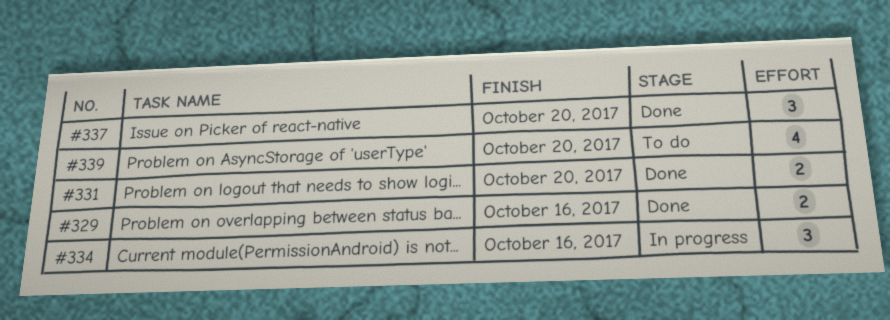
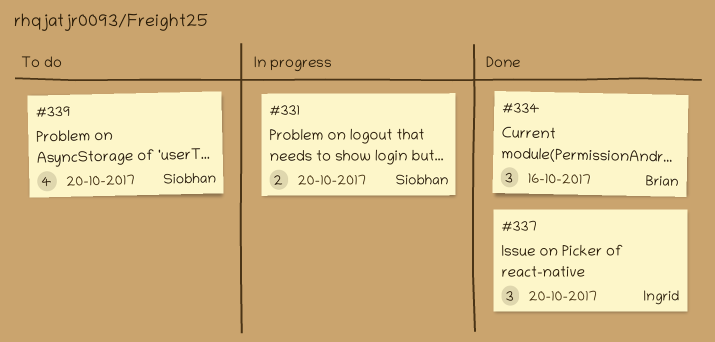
#329: present -> none
#331, status: Done -> In progress
#334, status: In progress -> Done

